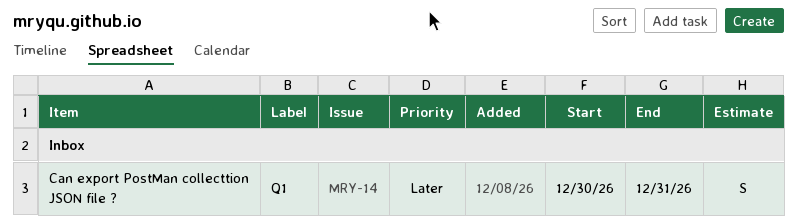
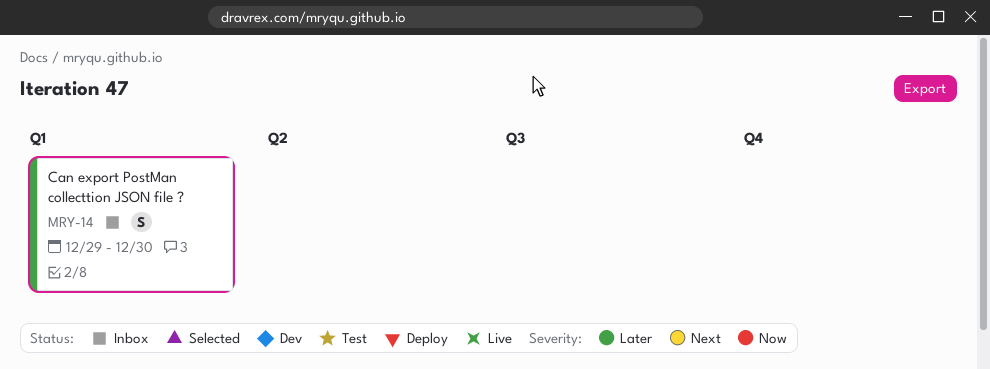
MRY-14, start: Dec 30 -> Dec 29
MRY-14, due: Dec 31 -> Dec 30

